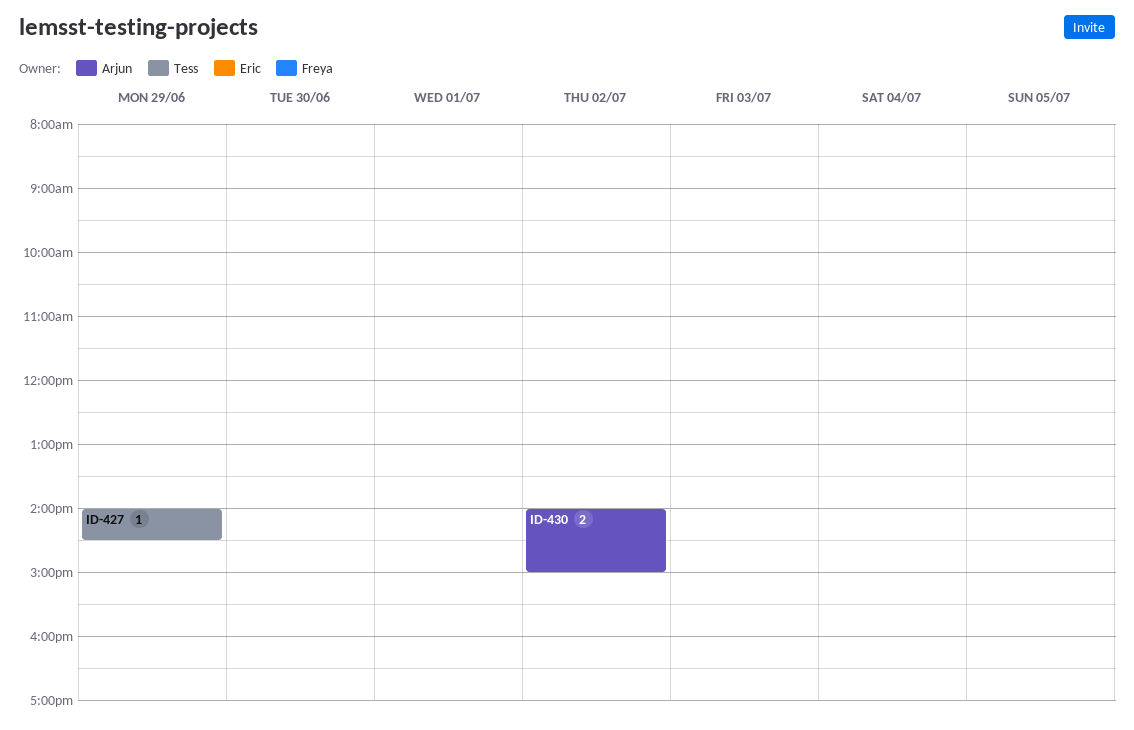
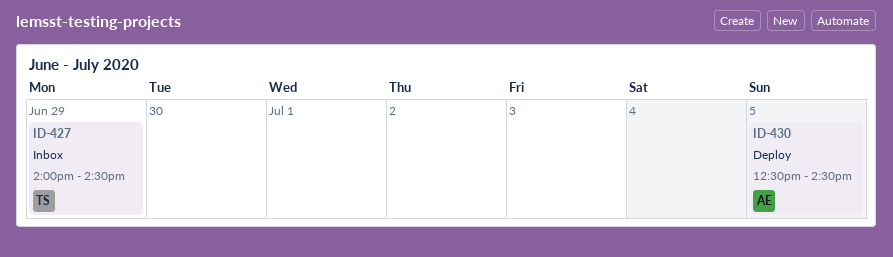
ID-430, day: Jul 2 -> Jul 5
ID-430, begins: 14:00 -> 12:30
ID-430, ends: 15:00 -> 14:30

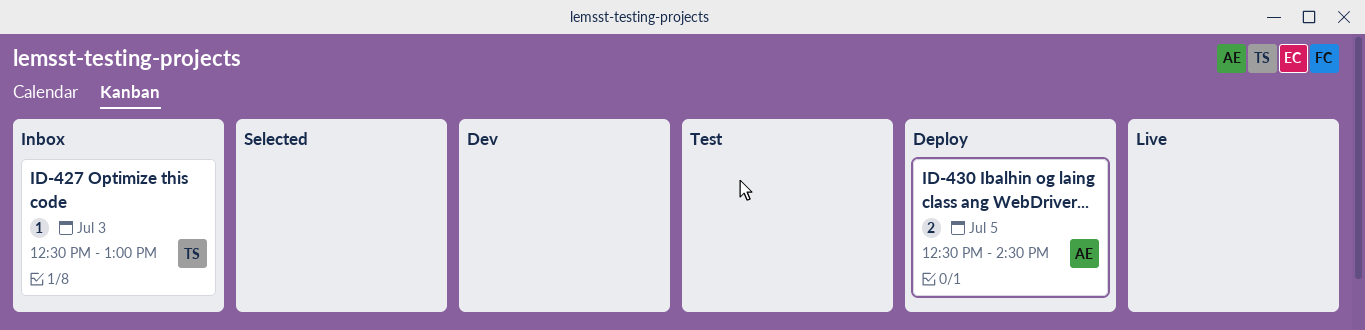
ID-427, day: Jun 29 -> Jul 3
ID-427, begins: 14:00 -> 12:30
ID-427, ends: 14:30 -> 13:00

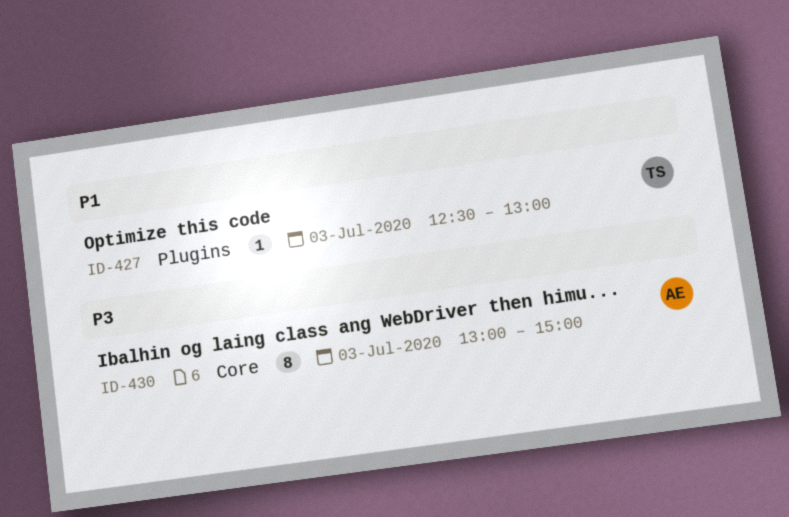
ID-430, estimate: 2 -> 8
ID-430, day: Jul 5 -> Jul 3
ID-430, begins: 12:30 -> 13:00
ID-430, ends: 14:30 -> 15:00

